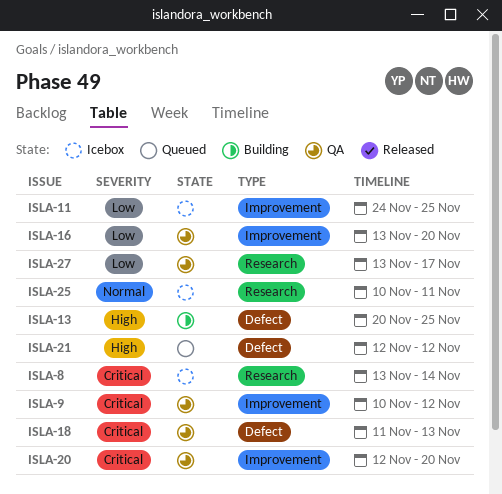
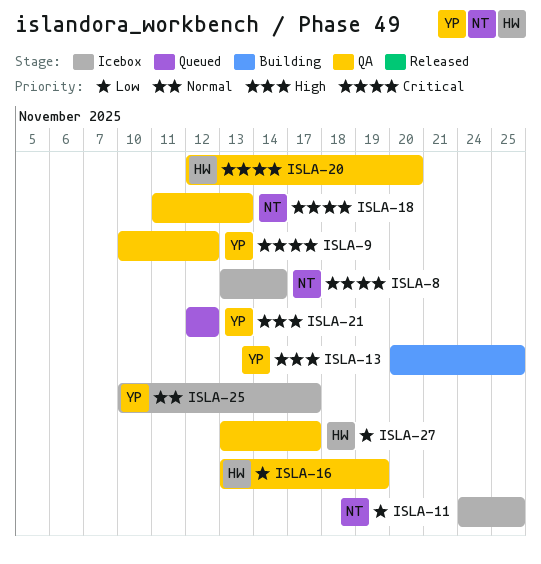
ISLA-16, due: Nov 20 -> Nov 19
ISLA-25, due: Nov 11 -> Nov 17

